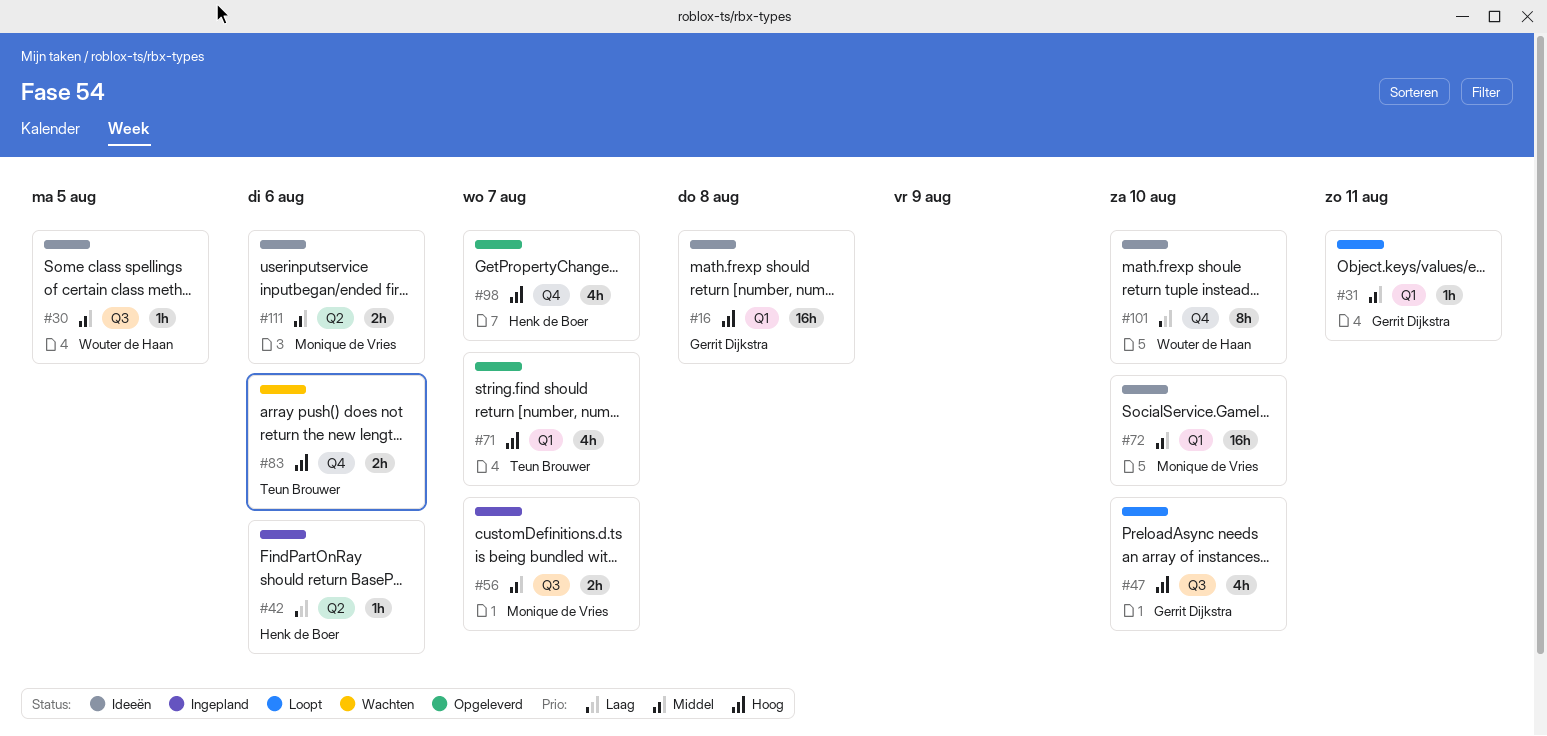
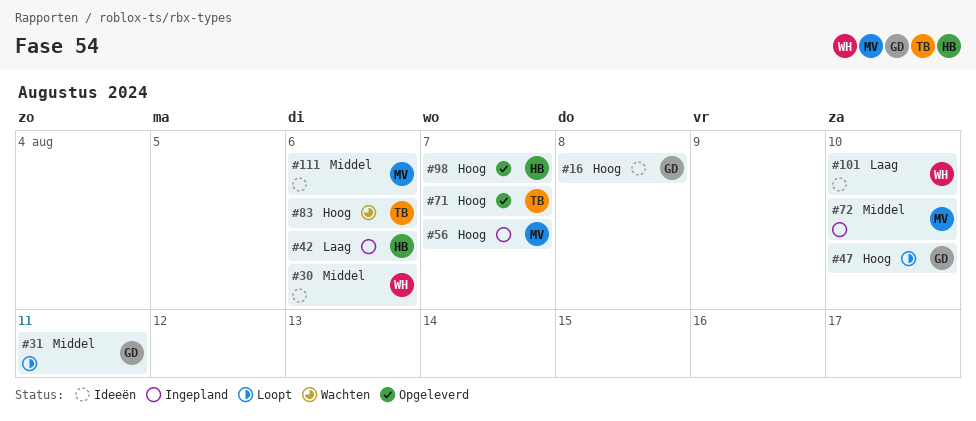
#30, due: Aug 5 -> Aug 6
#56, priority: Middel -> Hoog
#72, status: Ideeën -> Ingepland

